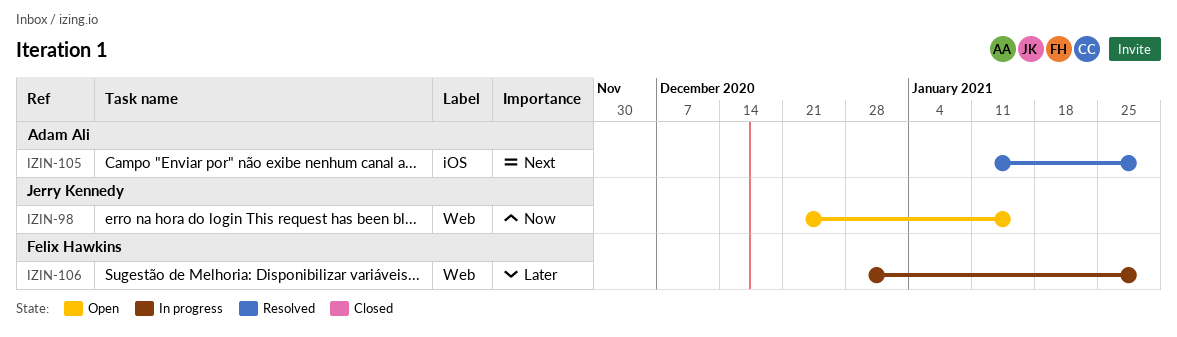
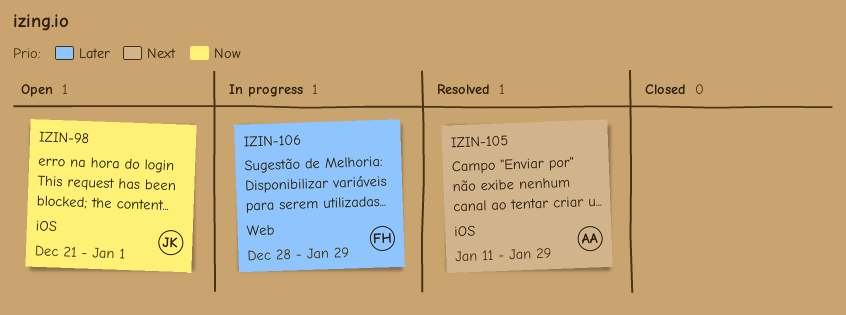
IZIN-98, label: Web -> iOS
IZIN-98, due: Jan 15 -> Jan 1

